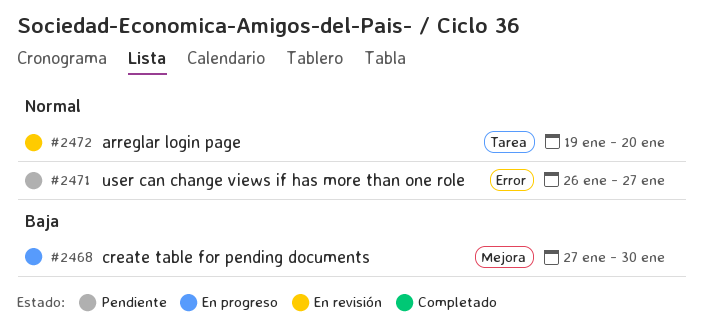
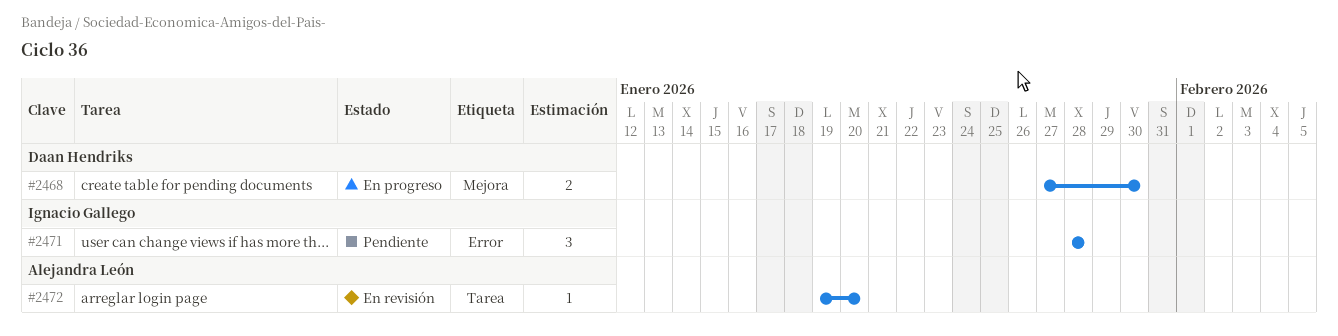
#2471, start: Jan 26 -> Jan 28
#2471, due: Jan 27 -> Jan 28

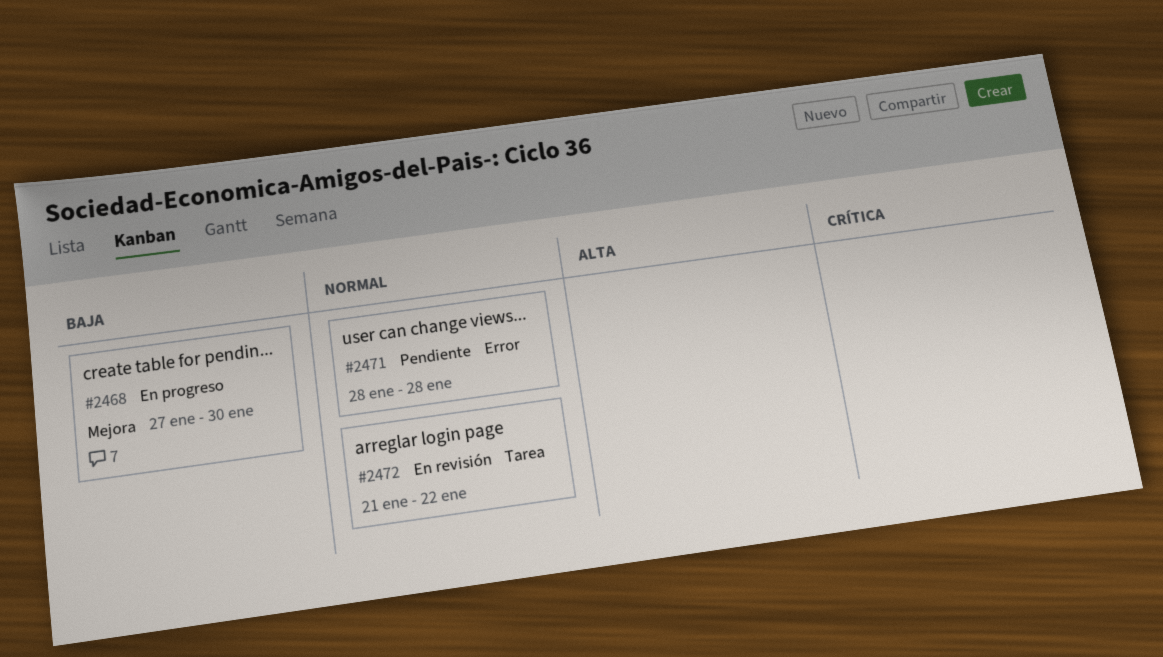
#2472, start: Jan 19 -> Jan 21
#2472, due: Jan 20 -> Jan 22

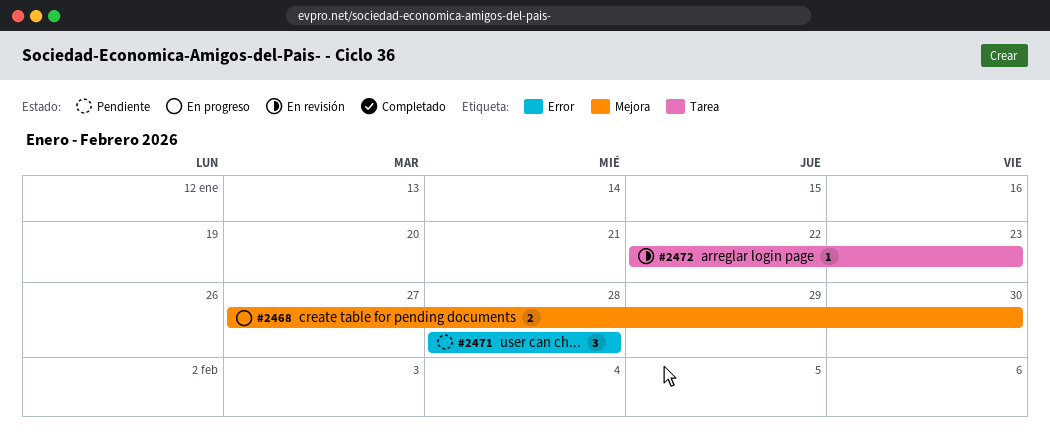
#2472, start: Jan 21 -> Jan 22
#2472, due: Jan 22 -> Jan 23

